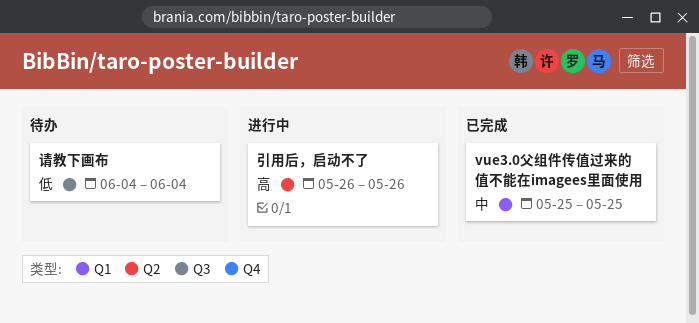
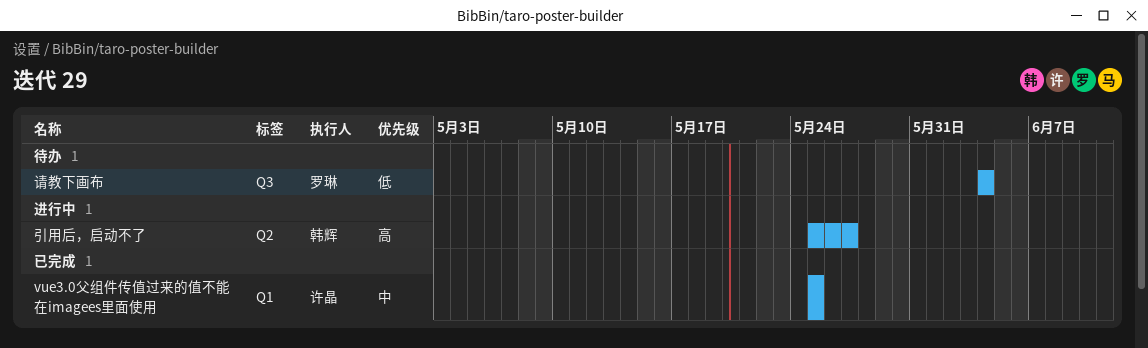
引用后，启动不了, start: May 26 -> May 25
引用后，启动不了, due: May 26 -> May 27

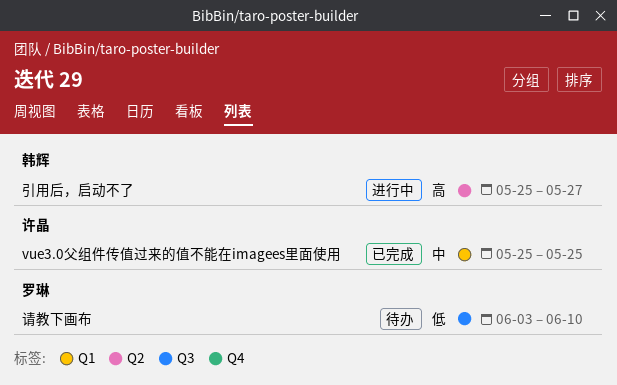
请教下画布, start: Jun 4 -> Jun 3
请教下画布, due: Jun 4 -> Jun 10

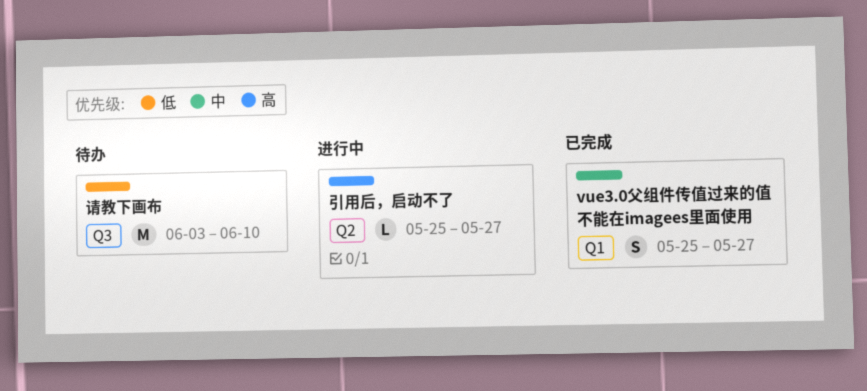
vue3.0父组件传值过来的值不能在imagees里面使用, due: May 25 -> May 27

